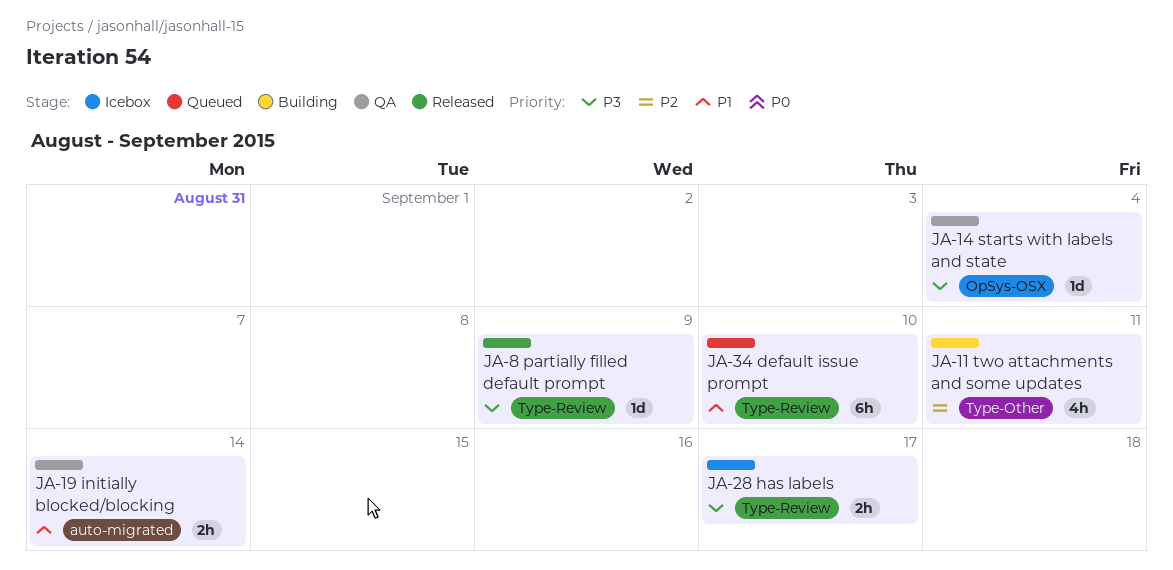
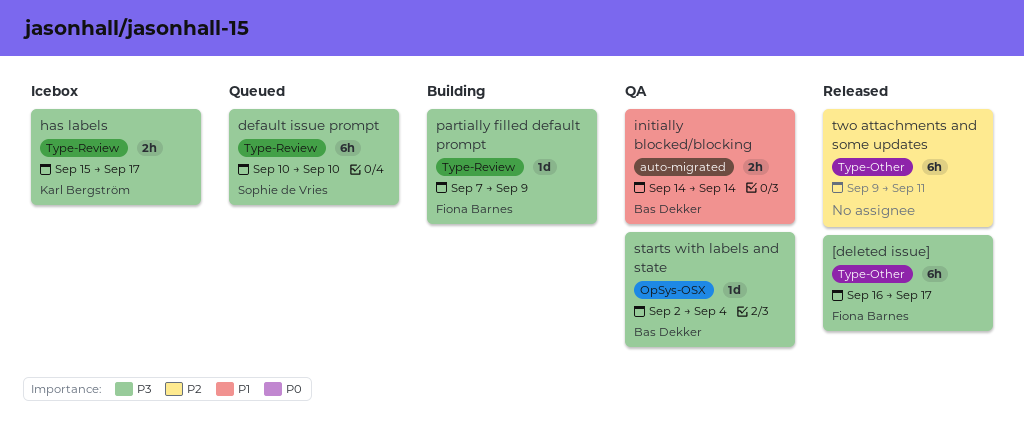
[deleted issue]: none -> present
default issue prompt, priority: P1 -> P3
partially filled default prompt, status: Released -> Building
two attachments and some updates, status: Building -> Released
two attachments and some updates, estimate: 4h -> 6h

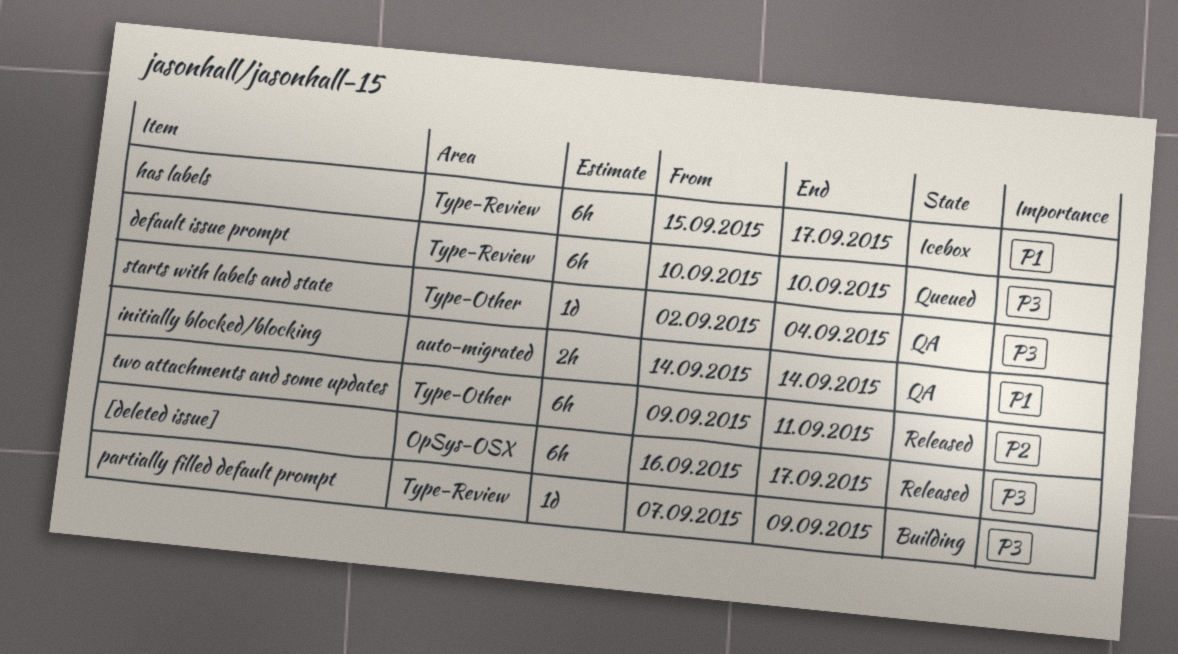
[deleted issue], label: Type-Other -> OpSys-OSX
has labels, priority: P3 -> P1
has labels, estimate: 2h -> 6h
starts with labels and state, label: OpSys-OSX -> Type-Other

